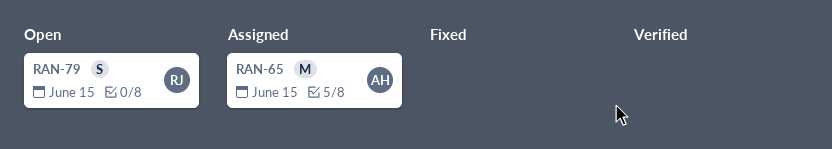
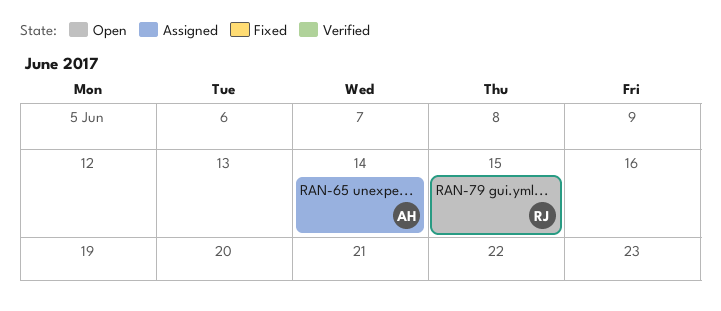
RAN-65, due: Jun 15 -> Jun 14

